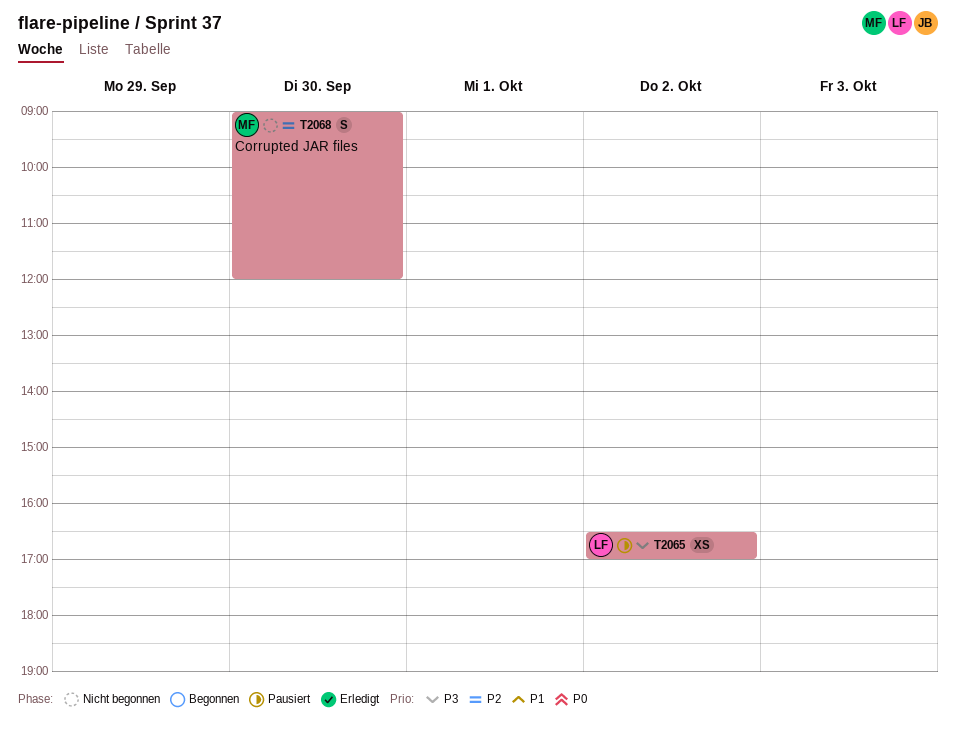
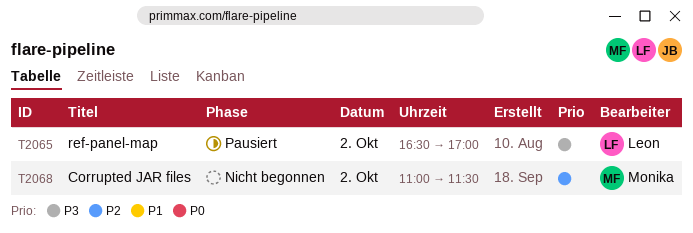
T2068, day: Sep 30 -> Oct 2
T2068, begins: 09:00 -> 11:00
T2068, ends: 12:00 -> 11:30

